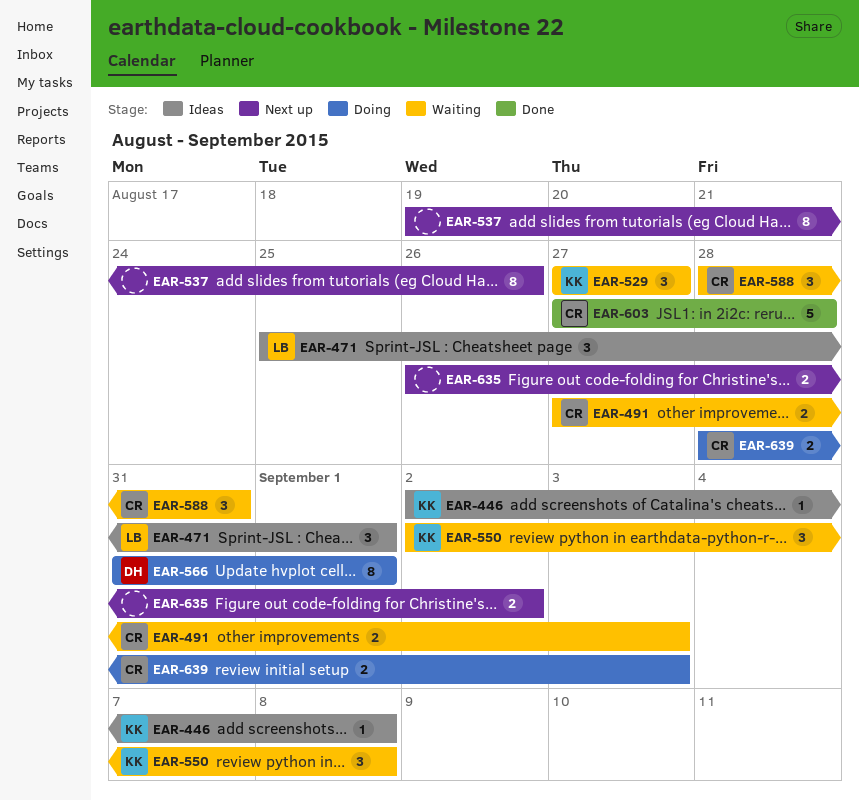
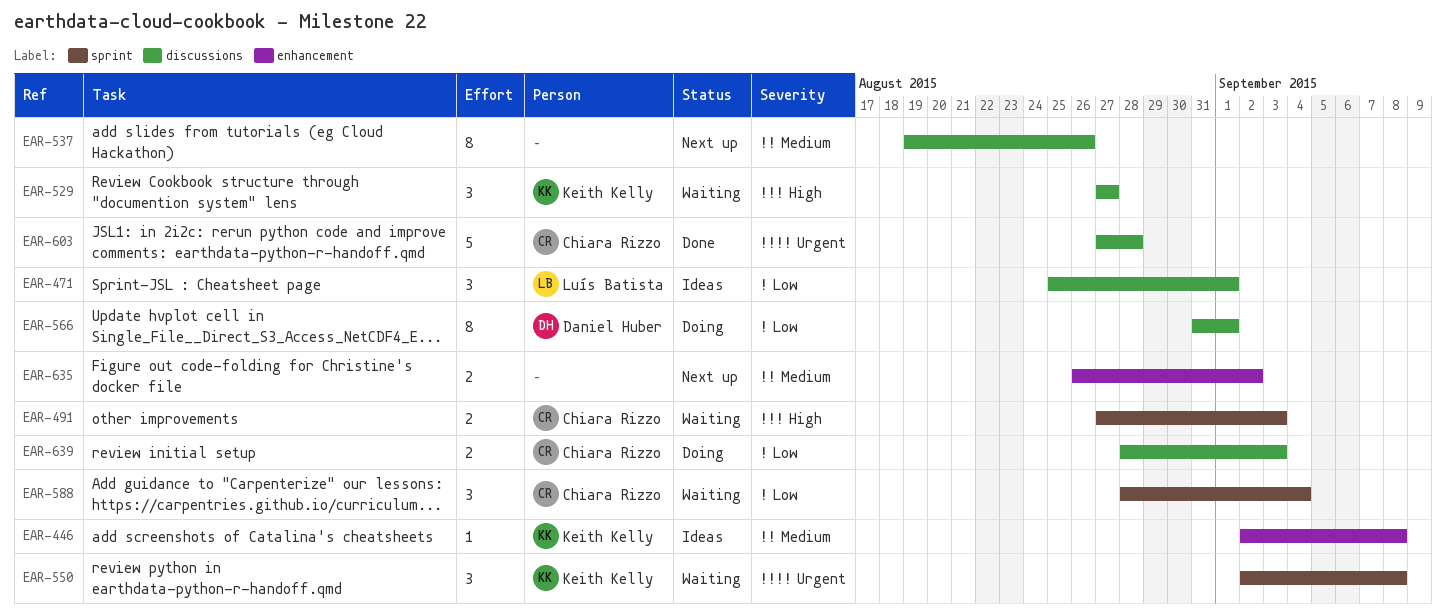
EAR-588, due: Aug 31 -> Sep 4

